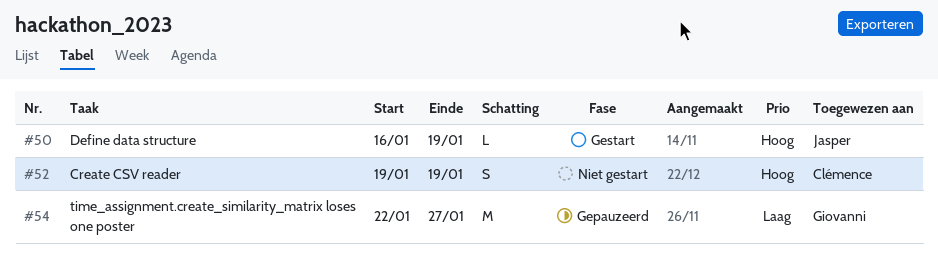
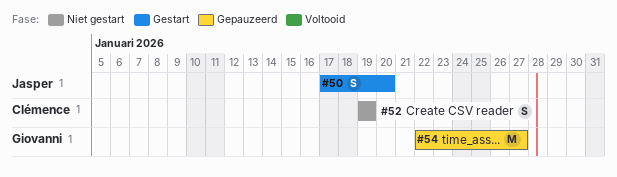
#50, estimate: L -> S
#50, start: Jan 16 -> Jan 17
#50, due: Jan 19 -> Jan 20

